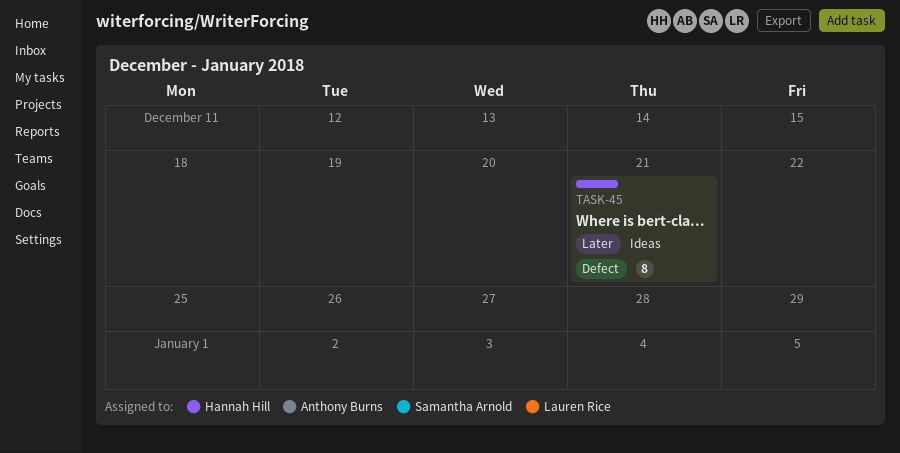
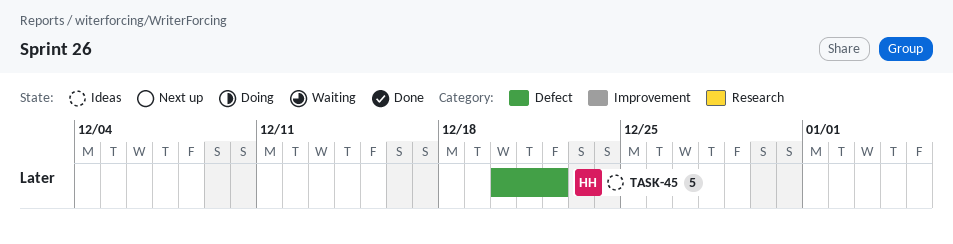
TASK-45, estimate: 8 -> 5
TASK-45, due: Dec 21 -> Dec 22

